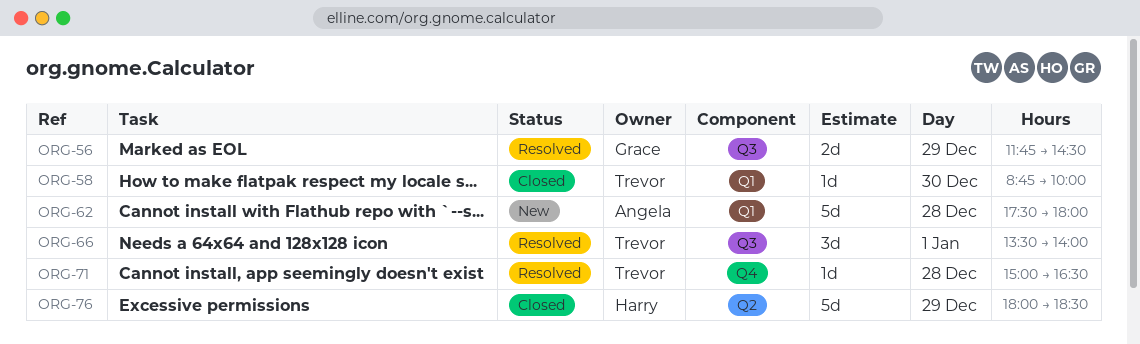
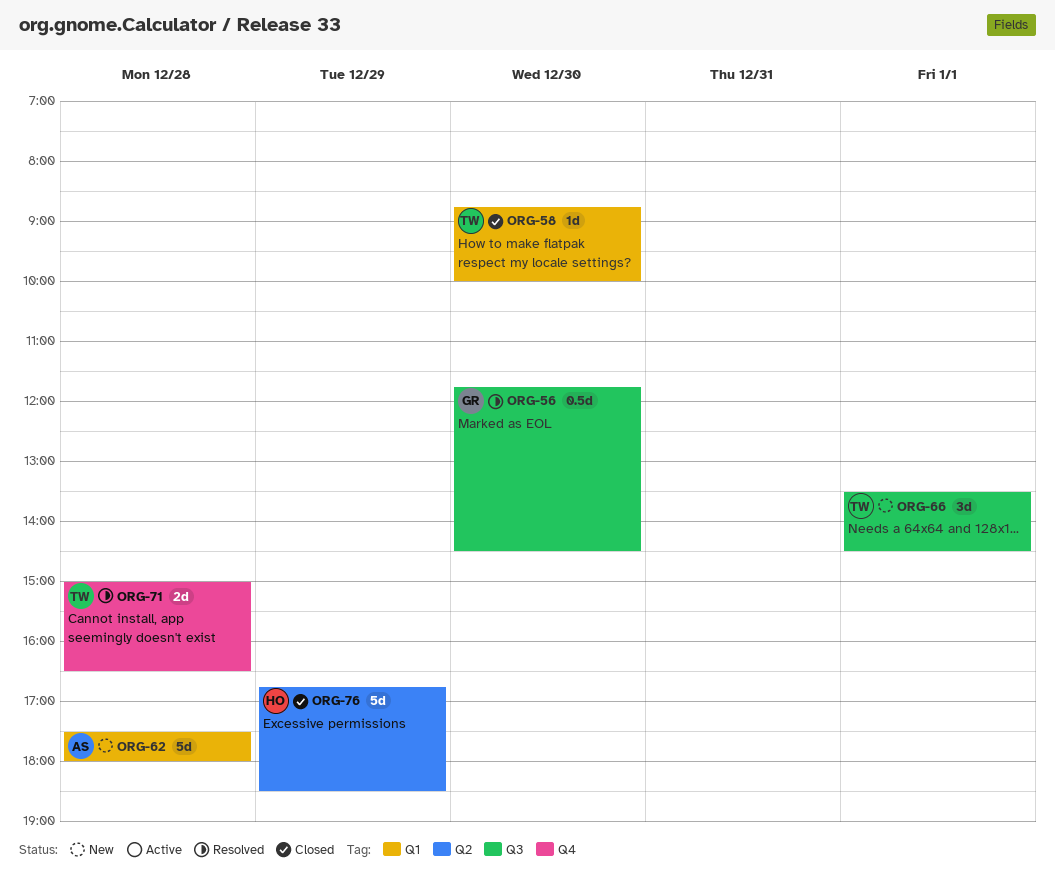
ORG-56, estimate: 2d -> 0.5d
ORG-56, day: Dec 29 -> Dec 30
ORG-66, status: Resolved -> New
ORG-66, ends: 14:00 -> 14:30
ORG-71, estimate: 1d -> 2d
ORG-76, begins: 18:00 -> 16:45

